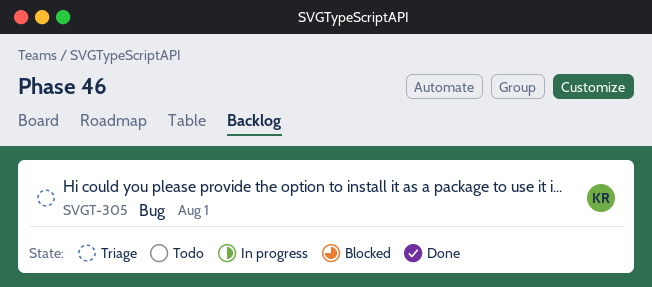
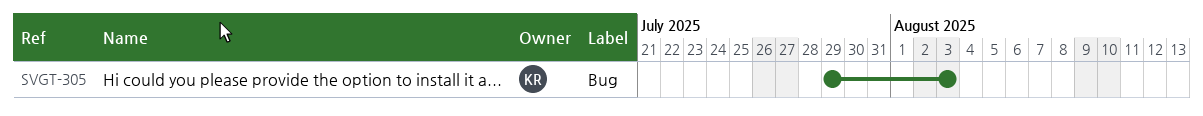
SVGT-305, due: Aug 1 -> Aug 3

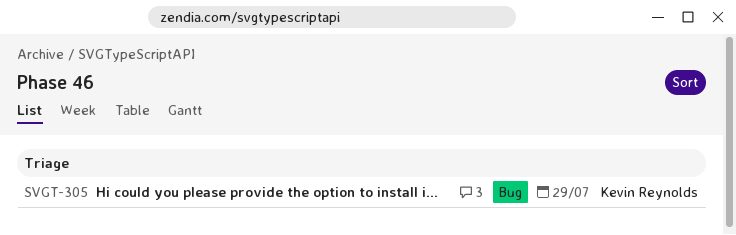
SVGT-305, due: Aug 3 -> Jul 29

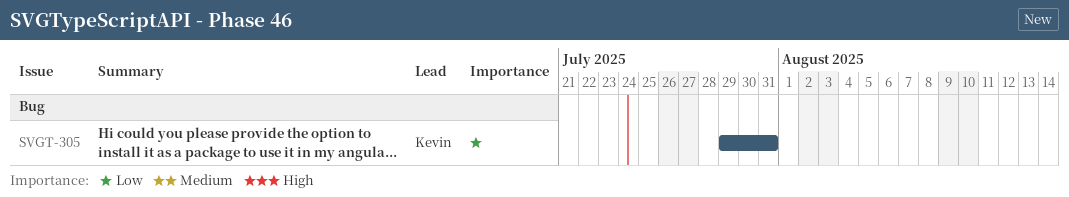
SVGT-305, due: Jul 29 -> Jul 31

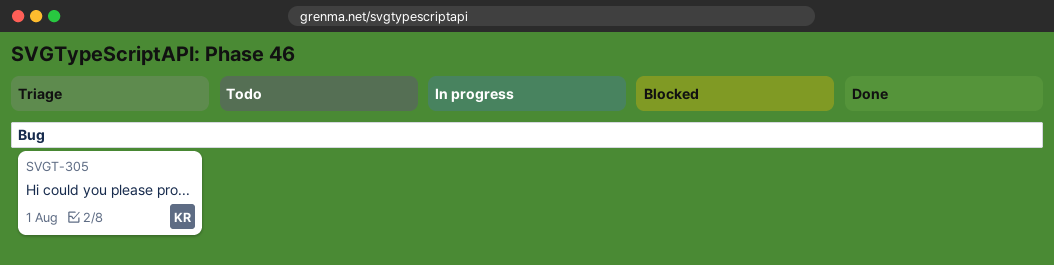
SVGT-305, due: Jul 31 -> Aug 1

